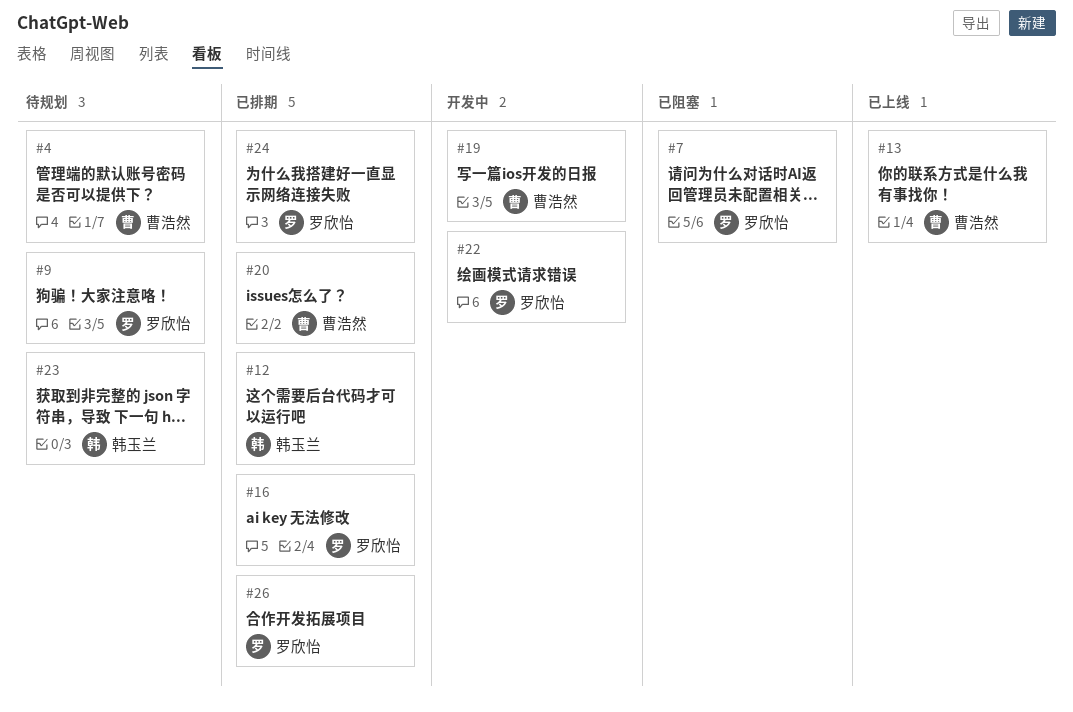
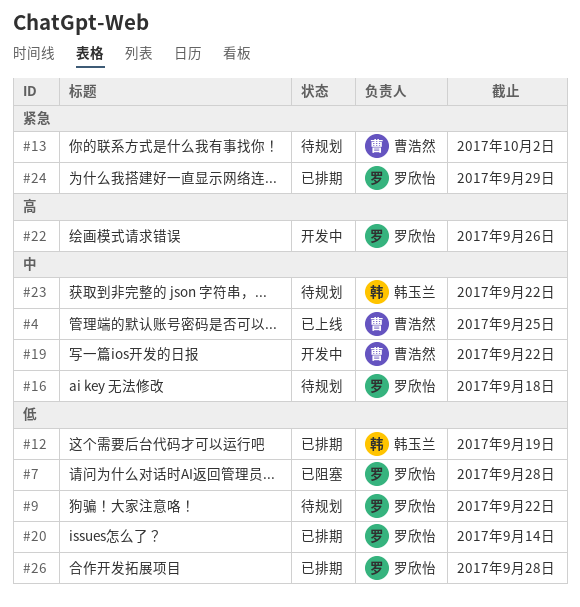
#4, status: 待规划 -> 已上线
#13, status: 已上线 -> 待规划
#16, status: 已排期 -> 待规划
#20, owner: 曹浩然 -> 罗欣怡

